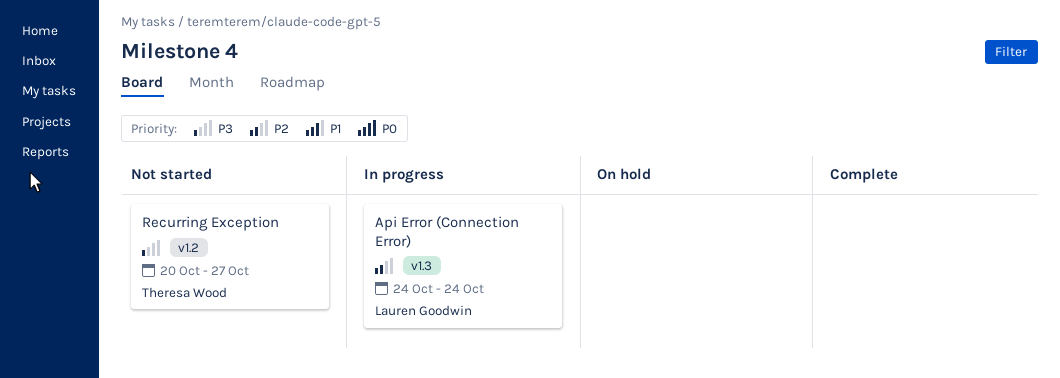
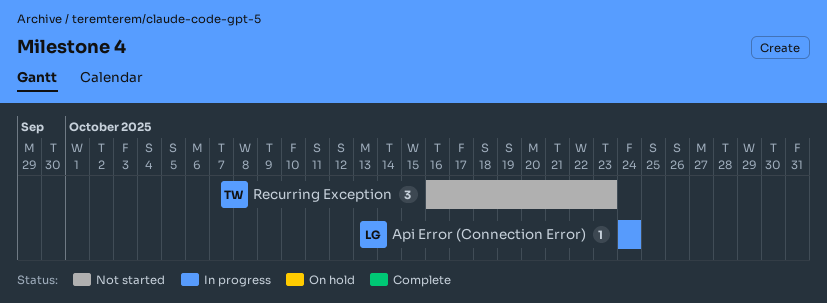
Recurring Exception, start: Oct 20 -> Oct 16
Recurring Exception, due: Oct 27 -> Oct 23

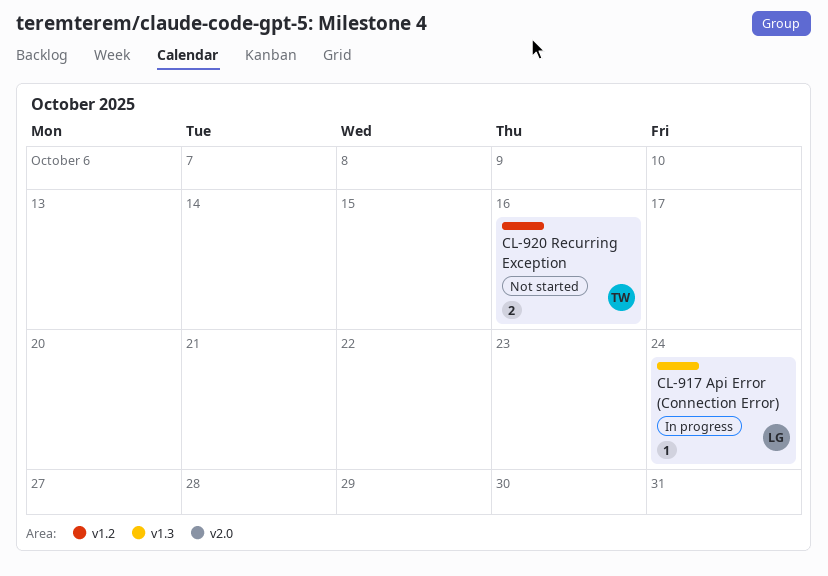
Recurring Exception, estimate: 3 -> 2
Recurring Exception, due: Oct 23 -> Oct 16

